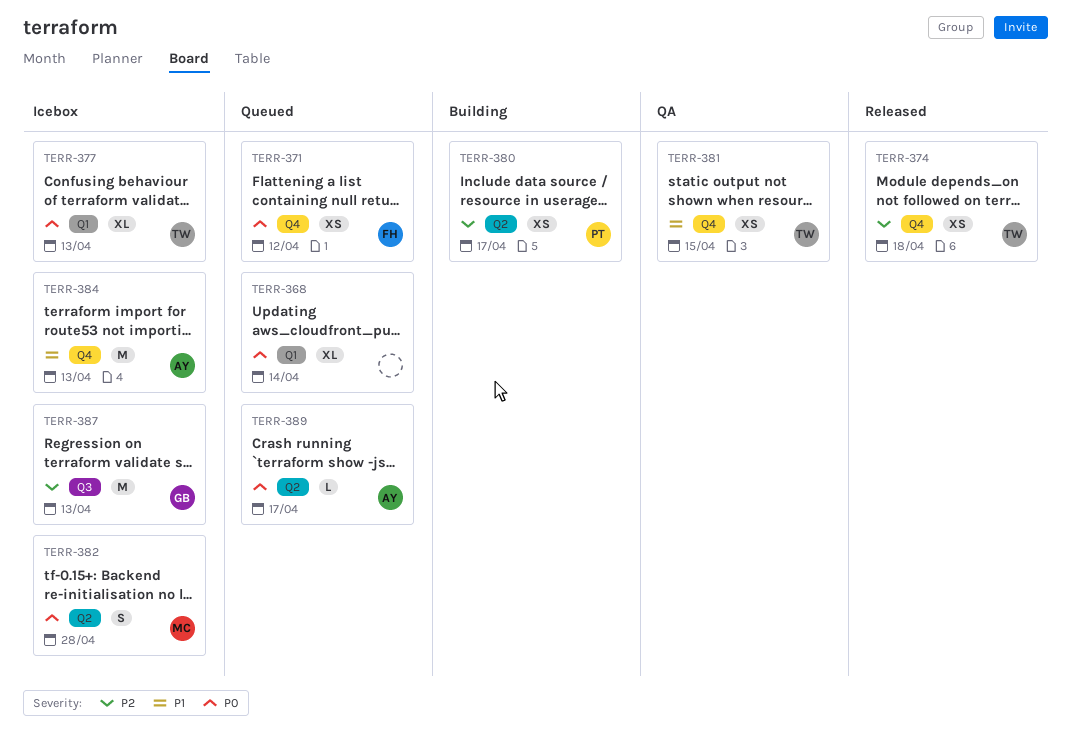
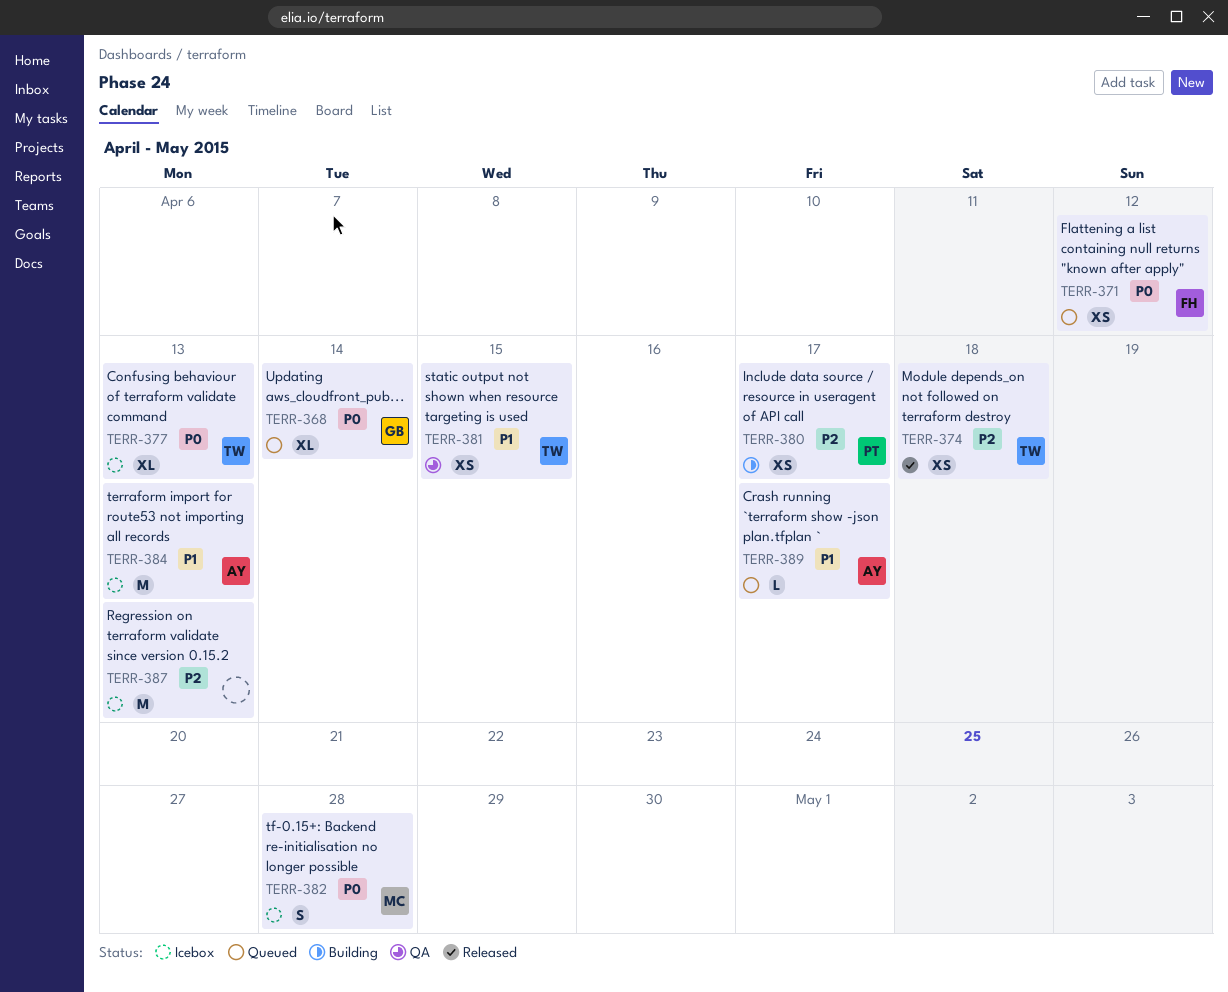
TERR-368, owner: none -> GB
TERR-387, owner: GB -> none
TERR-389, priority: P0 -> P1

